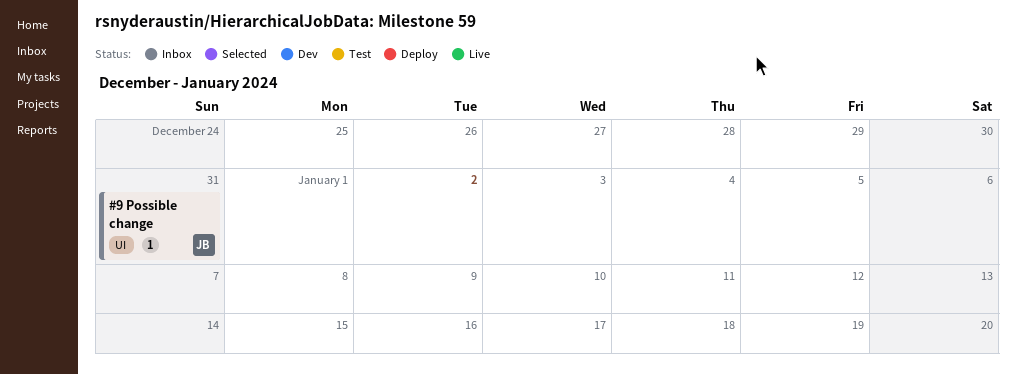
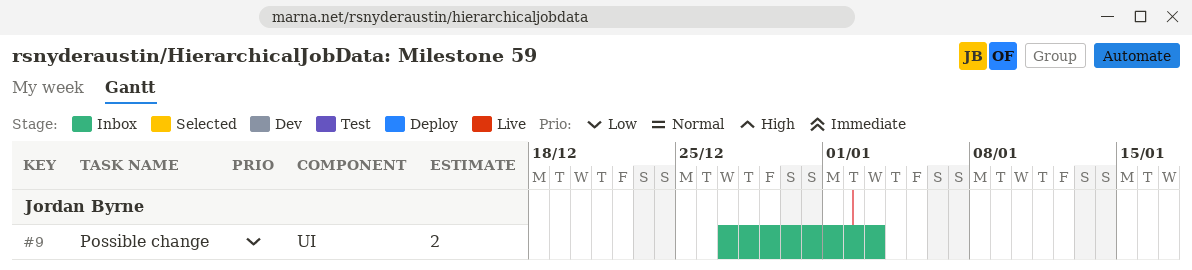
#9, estimate: 1 -> 2
#9, due: Dec 31 -> Jan 3

